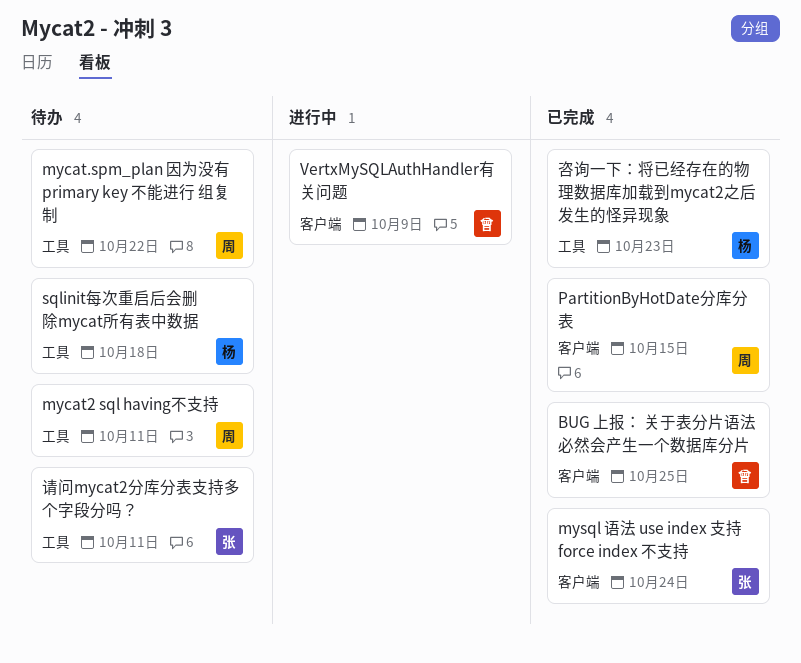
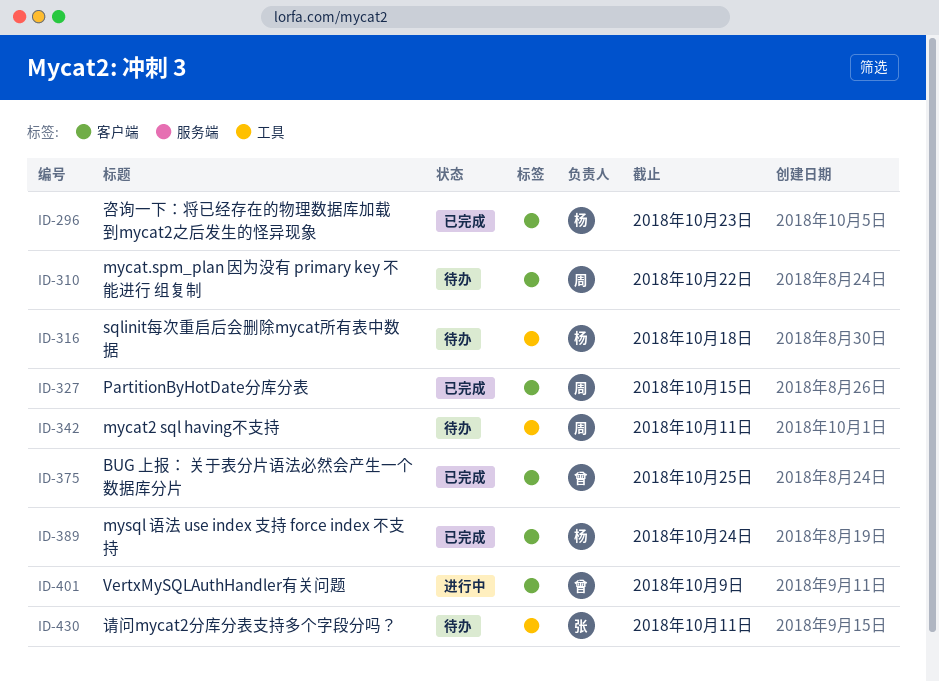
mycat.spm_plan 因为没有 primary key 不能进行 组复制, label: 工具 -> 客户端
mysql 语法 use index 支持 force index 不支持, owner: 张 -> 杨
咨询一下：将已经存在的物理数据库加载到mycat2之后发生的怪异现象, label: 工具 -> 客户端

